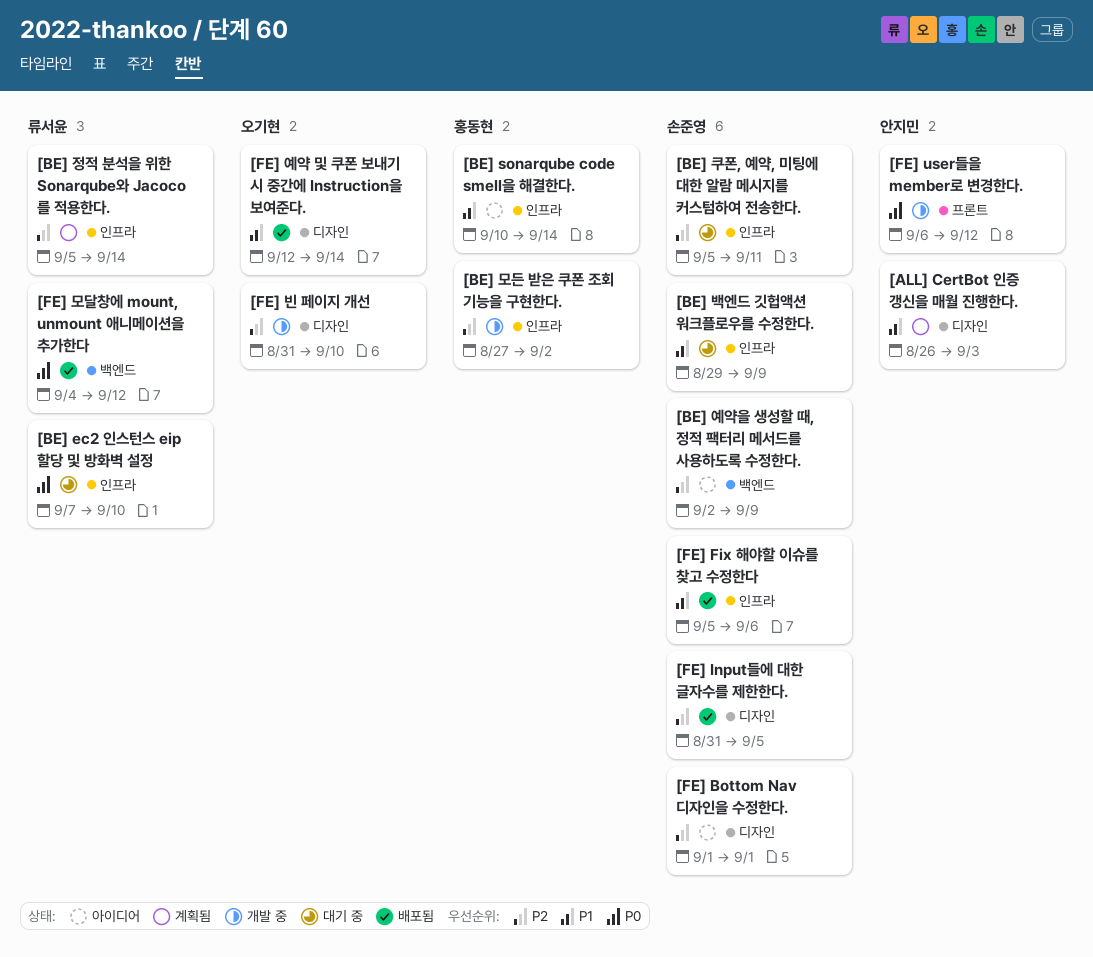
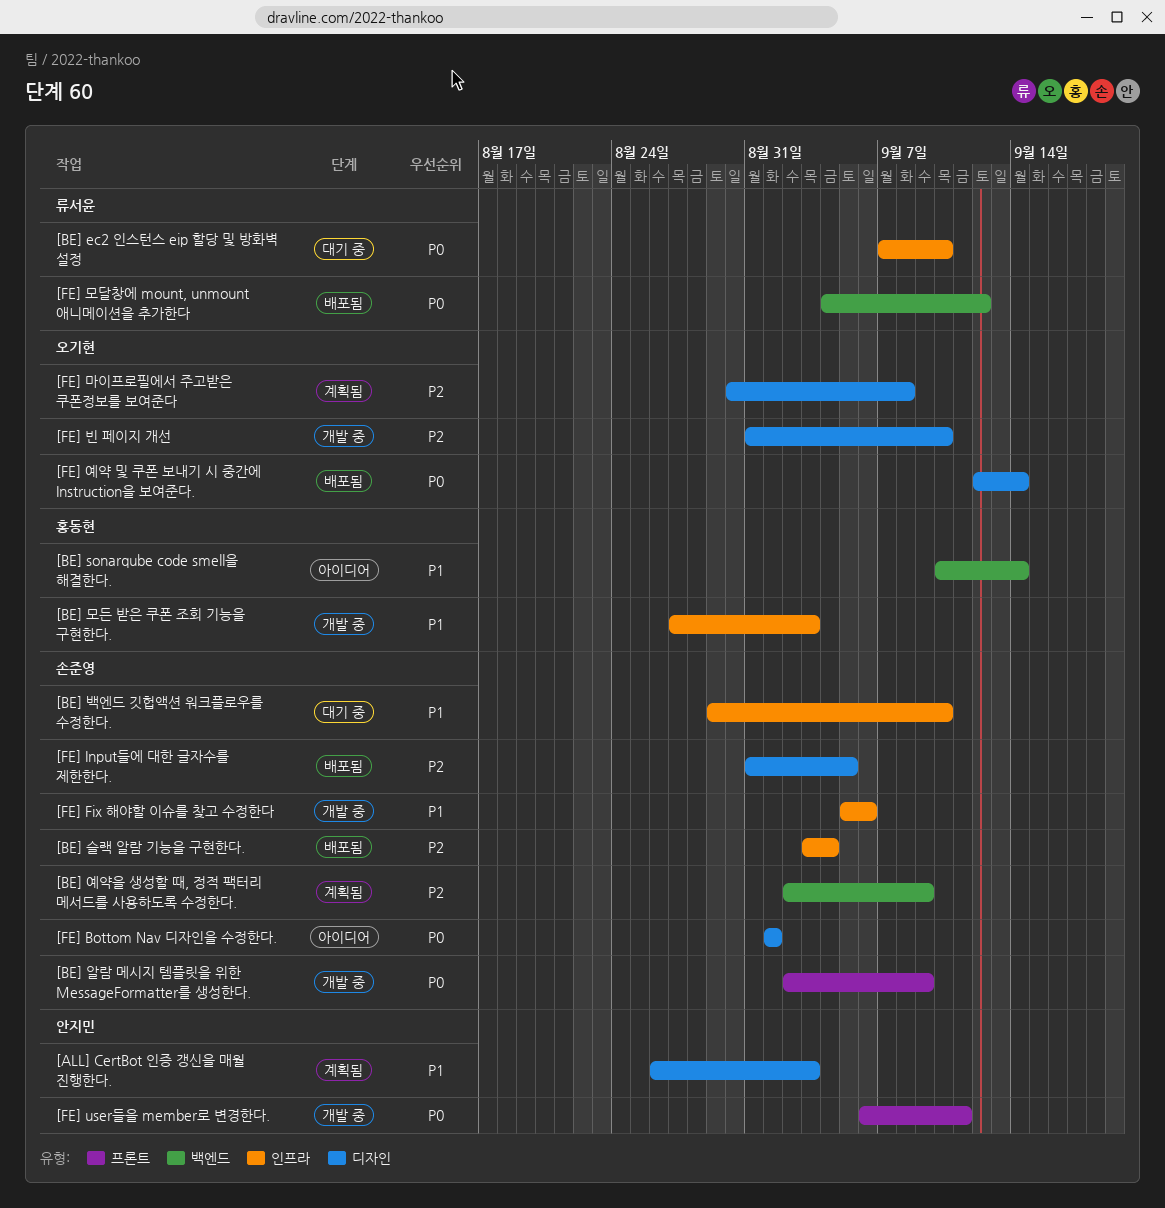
[BE] sonarqube code smell을 해결한다., label: 인프라 -> 백엔드
[BE] 모든 받은 쿠폰 조회 기능을 구현한다., priority: P2 -> P1
[BE] 모든 받은 쿠폰 조회 기능을 구현한다., due: Sep 2 -> Sep 3
[BE] 백엔드 깃헙액션 워크플로우를 수정한다., due: Sep 9 -> Sep 10
[BE] 슬랙 알람 기능을 구현한다.: none -> present
[BE] 알람 메시지 템플릿을 위한 MessageFormatter를 생성한다.: none -> present
[BE] 예약을 생성할 때, 정적 팩터리 메서드를 사용하도록 수정한다., status: 아이디어 -> 계획됨
[BE] 정적 분석을 위한 Sonarqube와 Jacoco 를 적용한다.: present -> none
[BE] 쿠폰, 예약, 미팅에 대한 알람 메시지를 커스텀하여 전송한다.: present -> none
[FE] Bottom Nav 디자인을 수정한다., priority: P2 -> P0
[FE] Fix 해야할 이슈를 찾고 수정한다, status: 배포됨 -> 개발 중
[FE] user들을 member로 변경한다., due: Sep 12 -> Sep 11
[FE] 마이프로필에서 주고받은 쿠폰정보를 보여준다: none -> present
[FE] 예약 및 쿠폰 보내기 시 중간에 Instruction을 보여준다., priority: P1 -> P0

